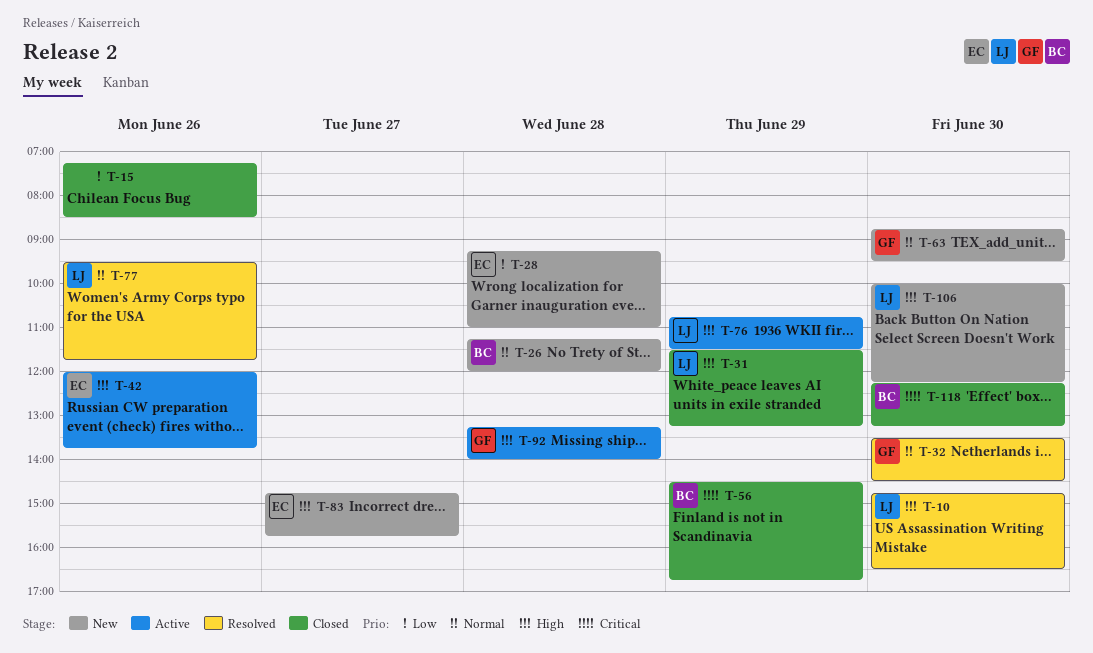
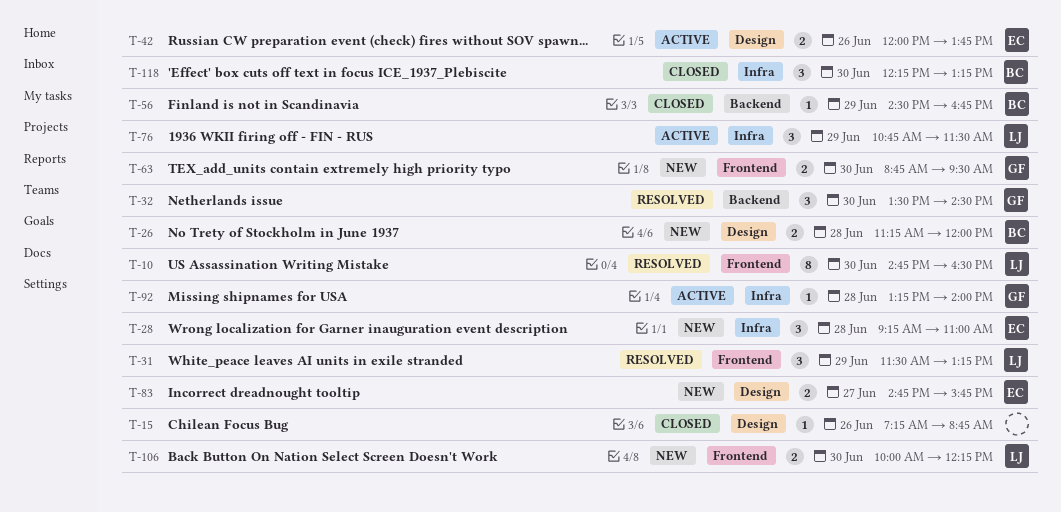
T-15, ends: 08:30 -> 08:45
T-31, status: Closed -> Resolved
T-77: present -> none

